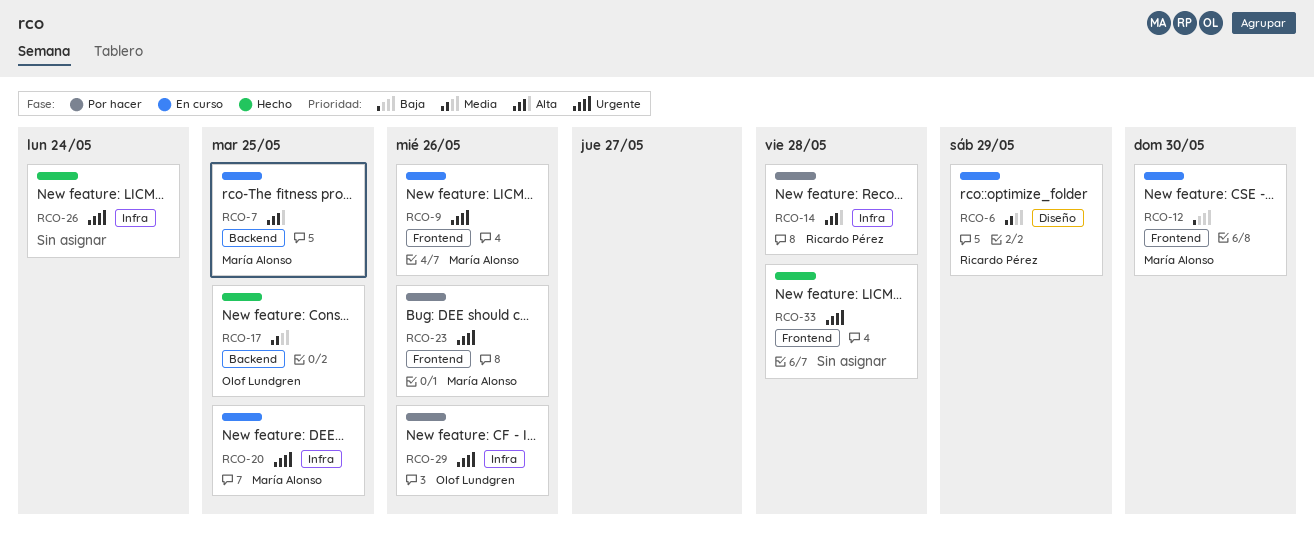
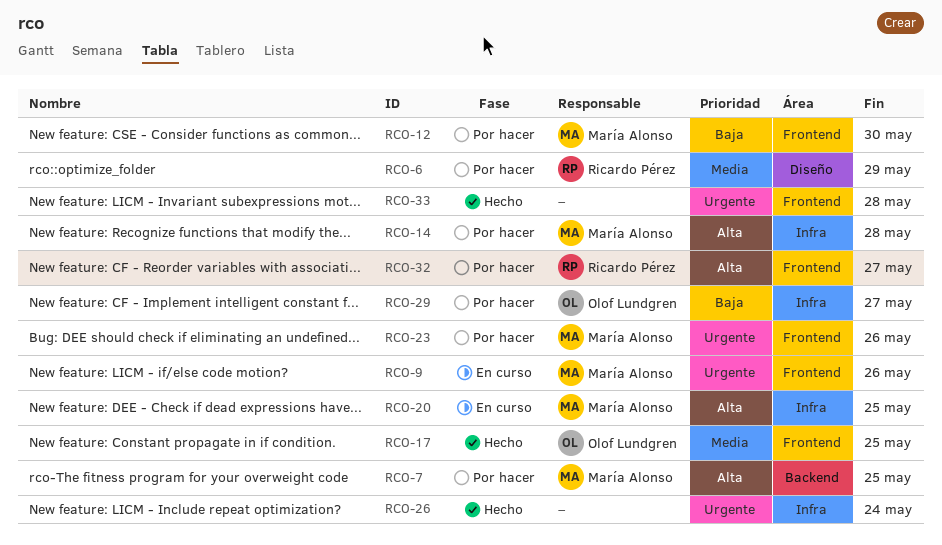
RCO-6, status: En curso -> Por hacer
RCO-7, status: En curso -> Por hacer
RCO-12, status: En curso -> Por hacer
RCO-14, owner: Ricardo Pérez -> María Alonso
RCO-17, label: Backend -> Frontend
RCO-20, priority: Urgente -> Alta
RCO-29, priority: Urgente -> Baja
RCO-29, due: May 26 -> May 27
RCO-32: none -> present

